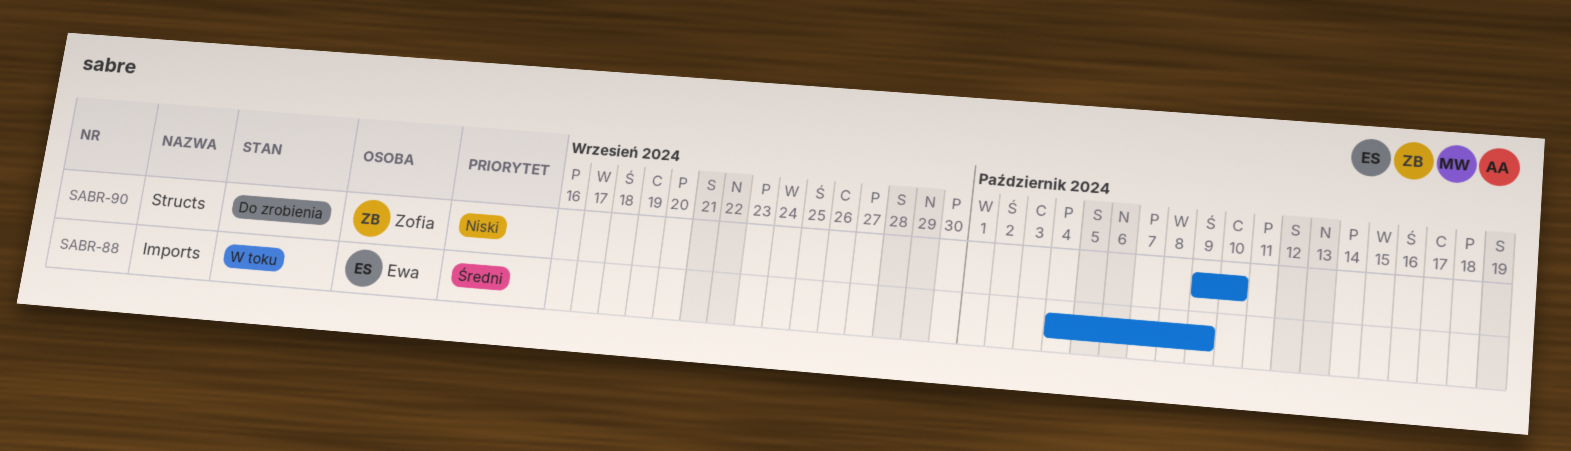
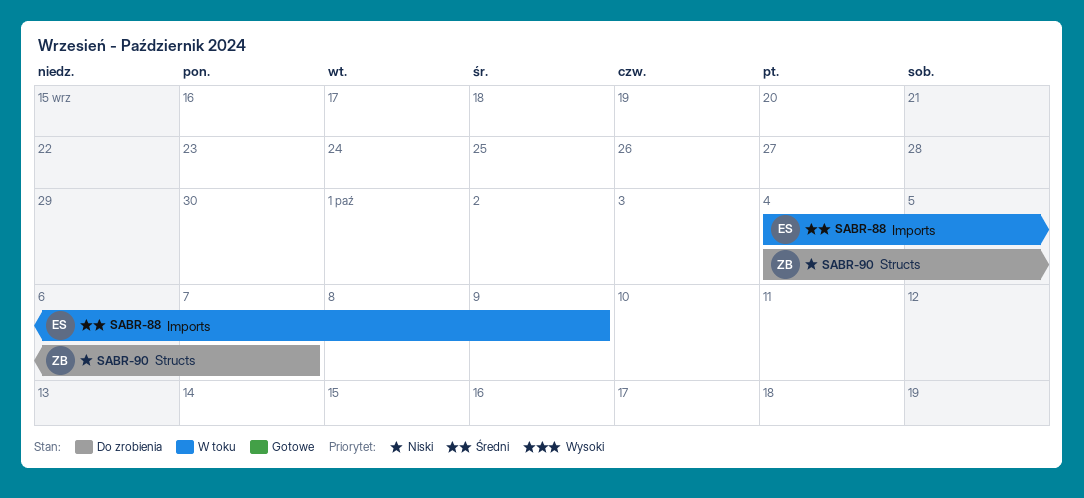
SABR-90, start: Oct 9 -> Oct 4
SABR-90, due: Oct 10 -> Oct 7

